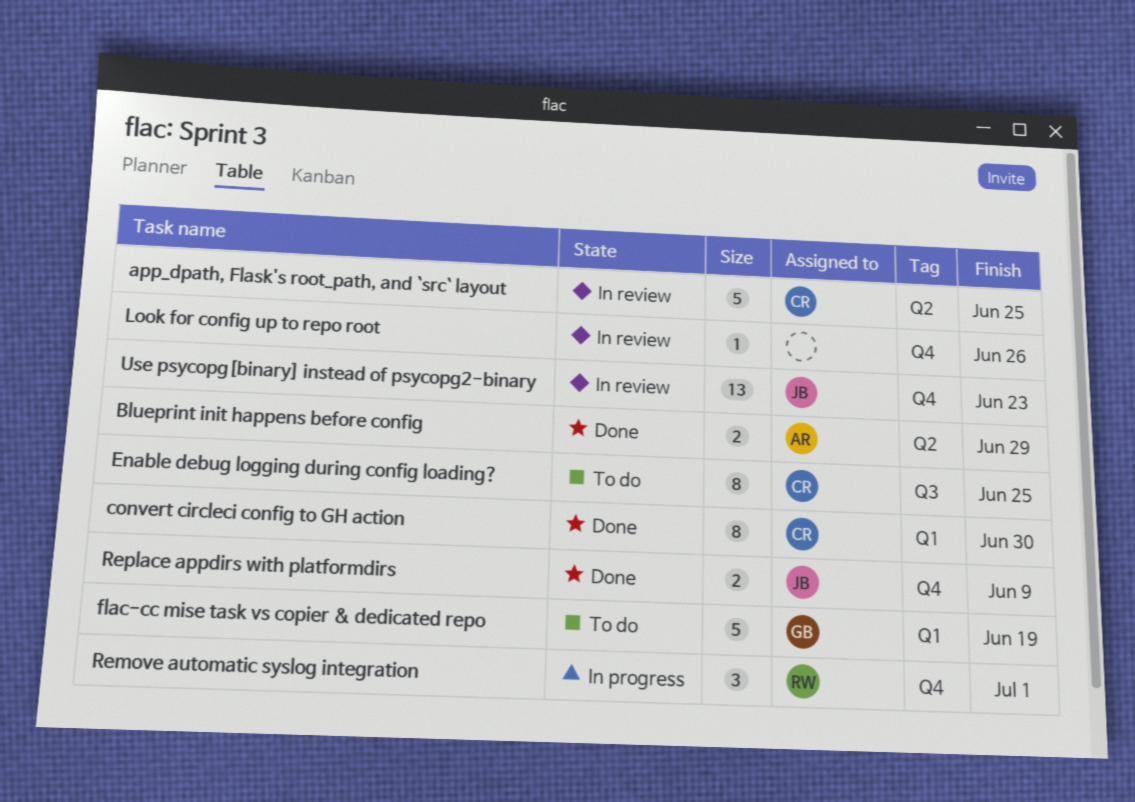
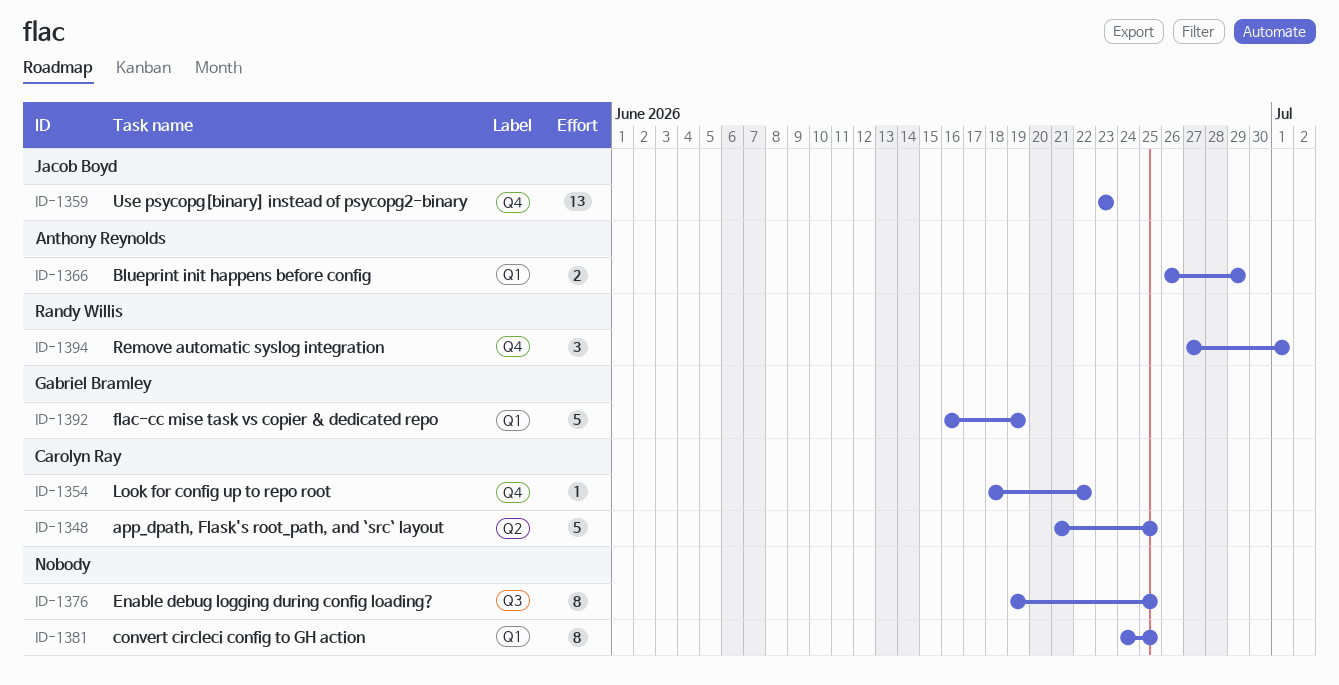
Blueprint init happens before config, label: Q2 -> Q1
convert circleci config to GH action, owner: Carolyn Ray -> none
convert circleci config to GH action, due: Jun 30 -> Jun 25
Enable debug logging during config loading?, owner: Carolyn Ray -> none
Look for config up to repo root, owner: none -> Carolyn Ray
Look for config up to repo root, due: Jun 26 -> Jun 22
Replace appdirs with platformdirs: present -> none

